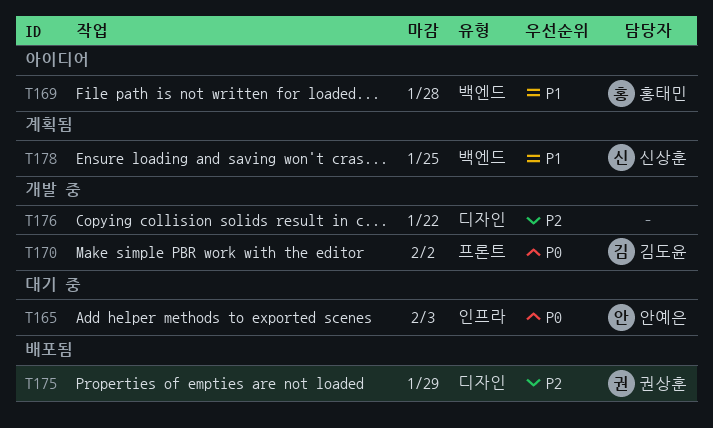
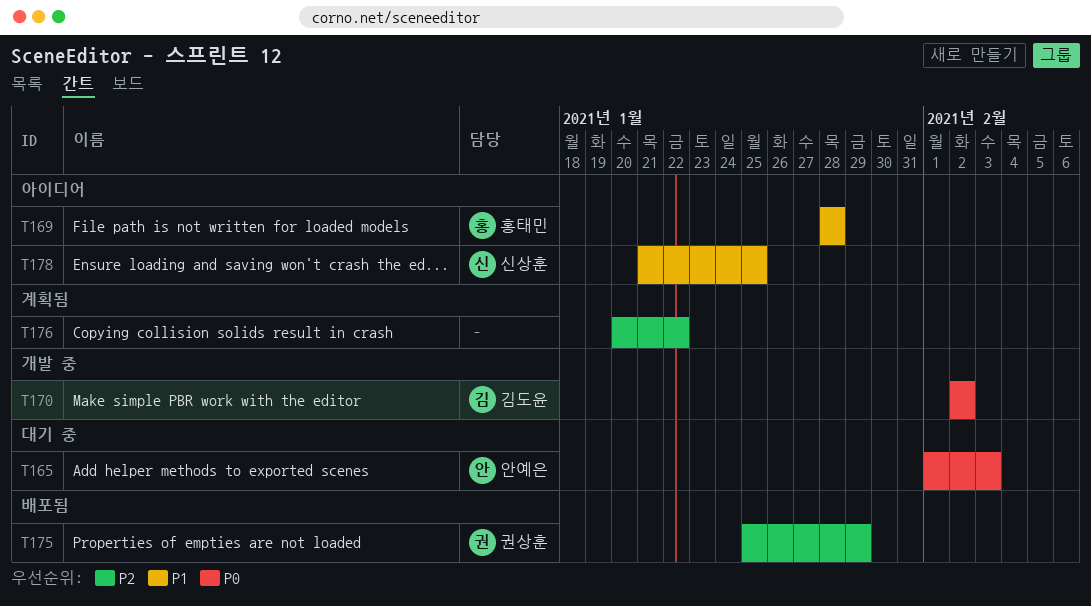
T176, status: 개발 중 -> 계획됨
T178, status: 계획됨 -> 아이디어

